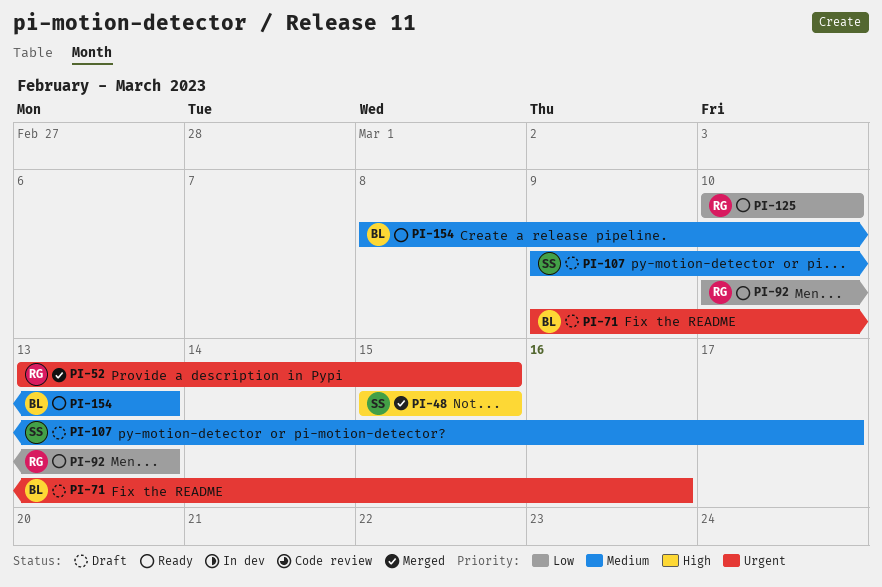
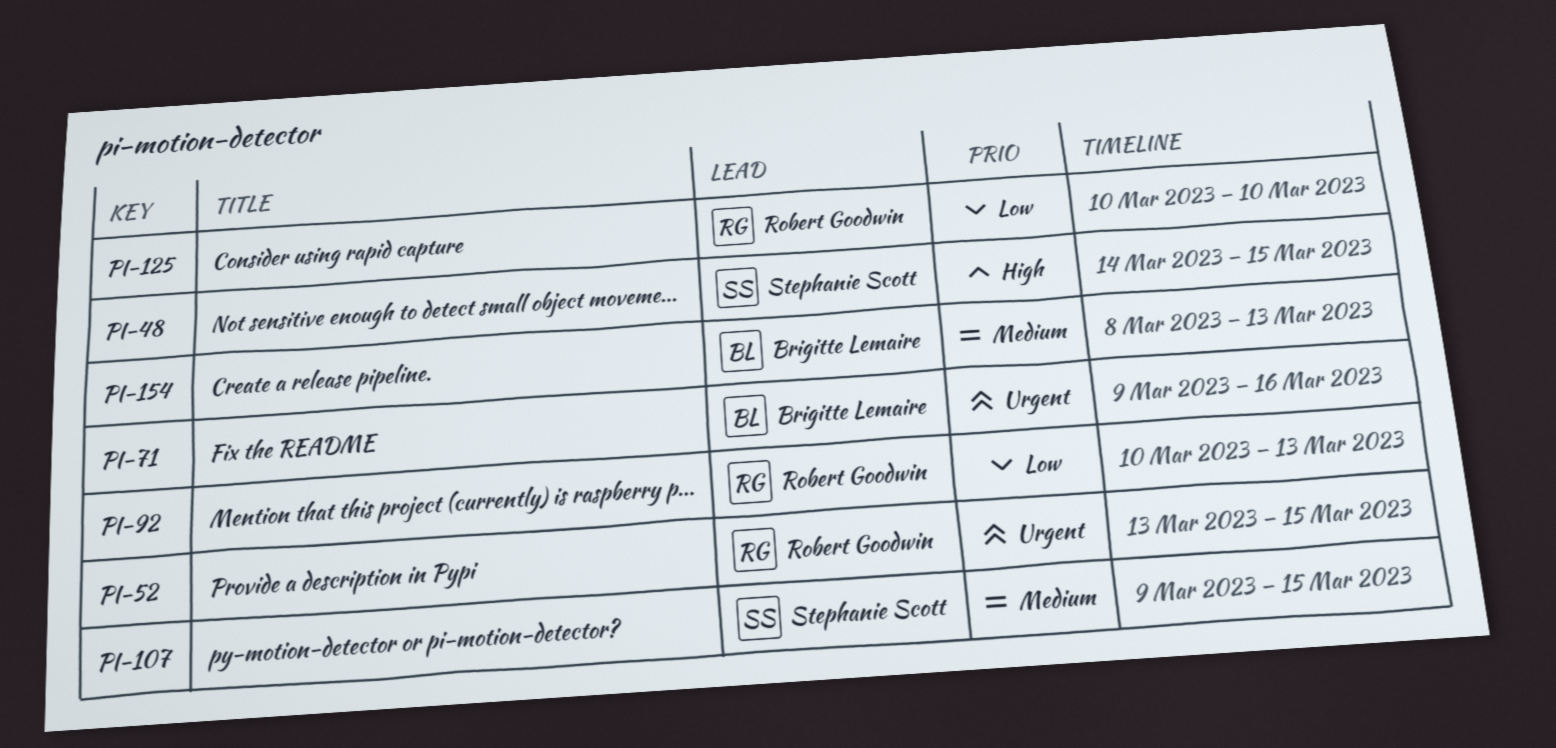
PI-48, start: Mar 15 -> Mar 14
PI-107, due: Mar 17 -> Mar 15

